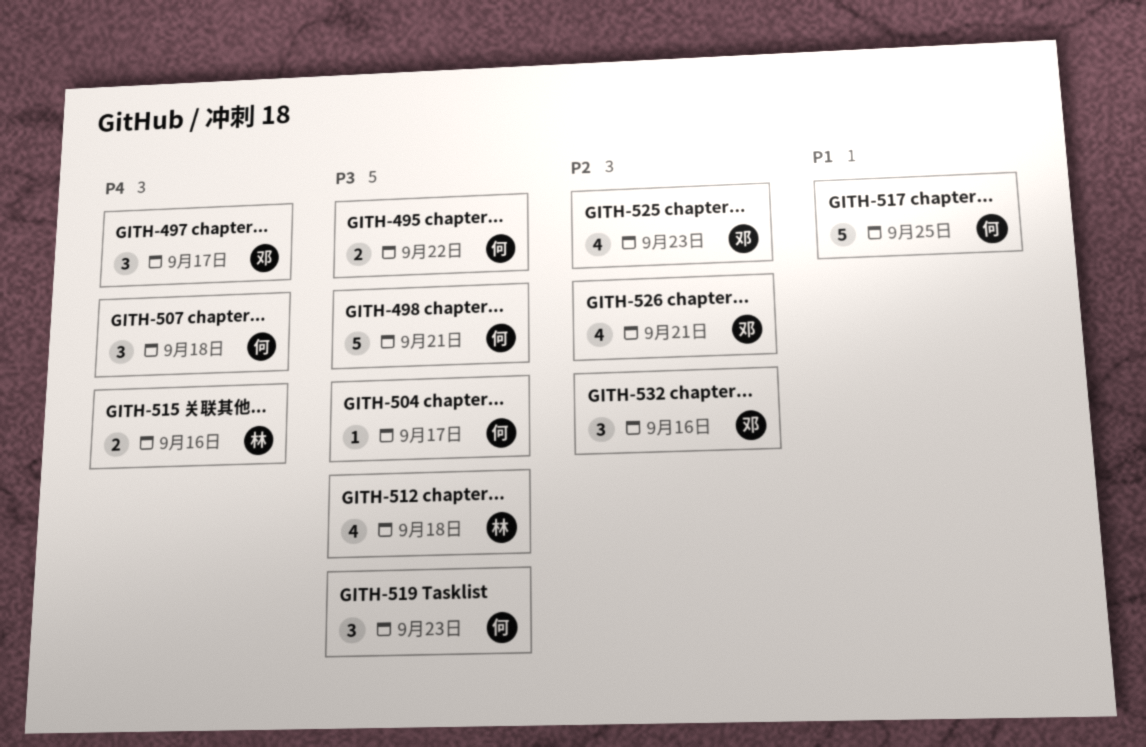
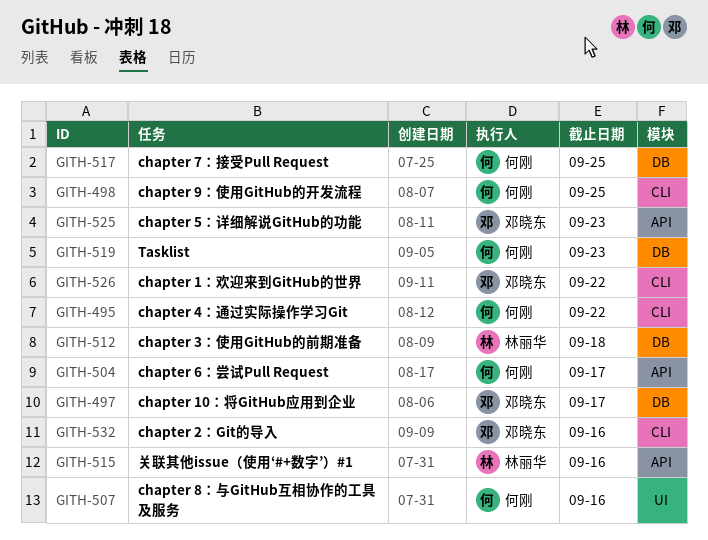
GITH-498, due: Sep 21 -> Sep 25
GITH-507, due: Sep 18 -> Sep 16
GITH-526, due: Sep 21 -> Sep 22

